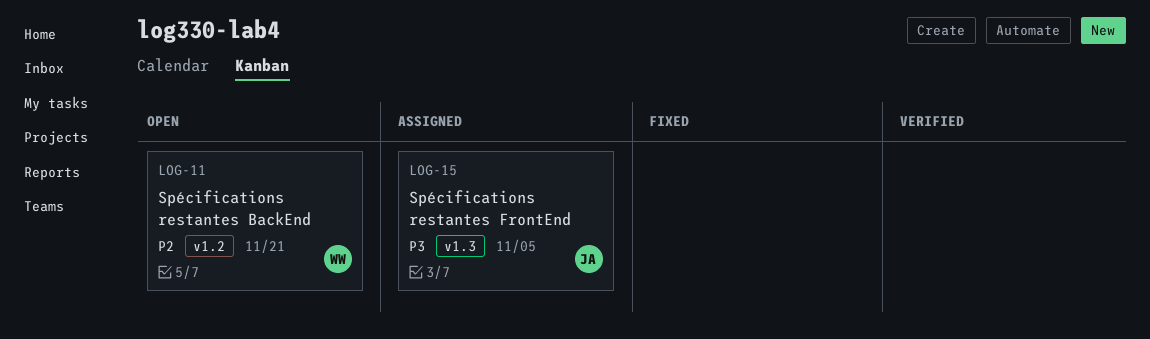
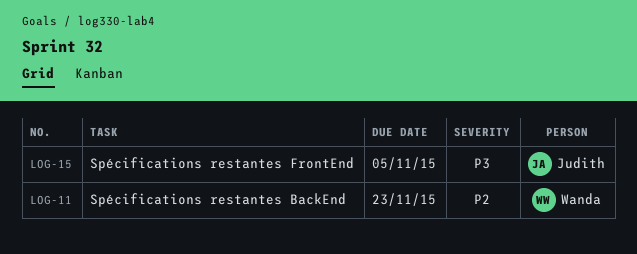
LOG-11, due: Nov 21 -> Nov 23

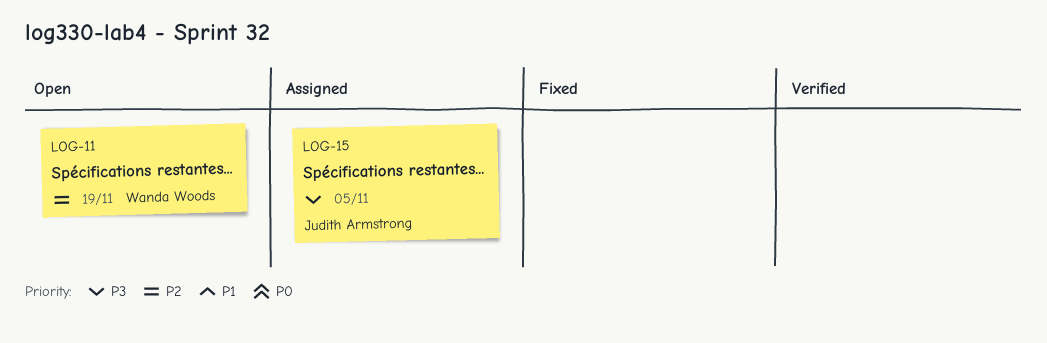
LOG-11, due: Nov 23 -> Nov 19

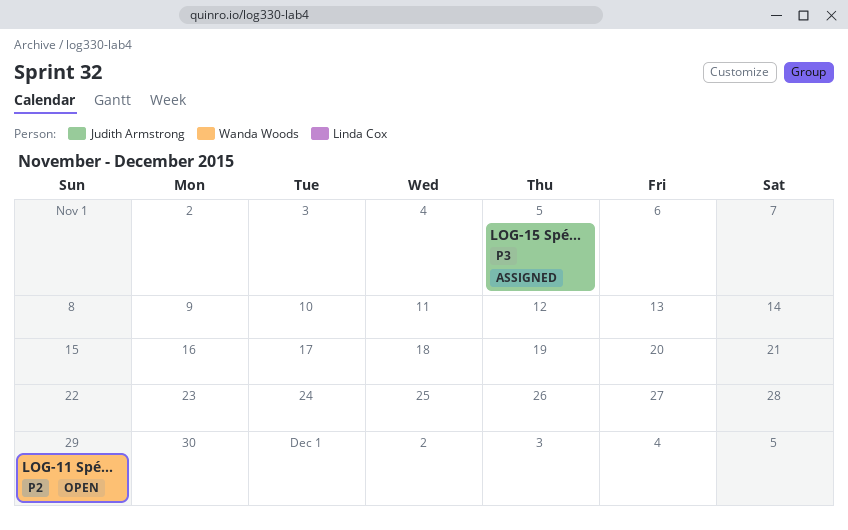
LOG-11, due: Nov 19 -> Nov 29

